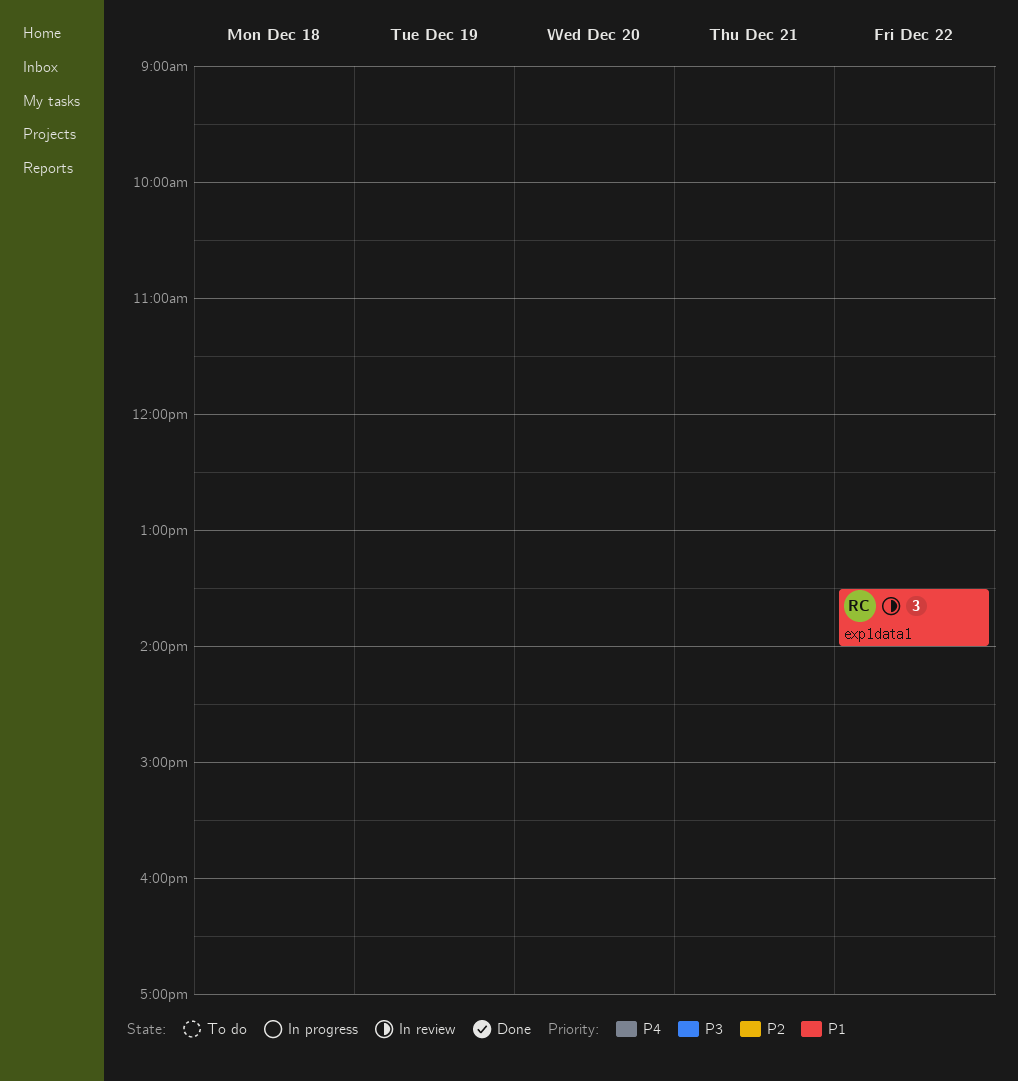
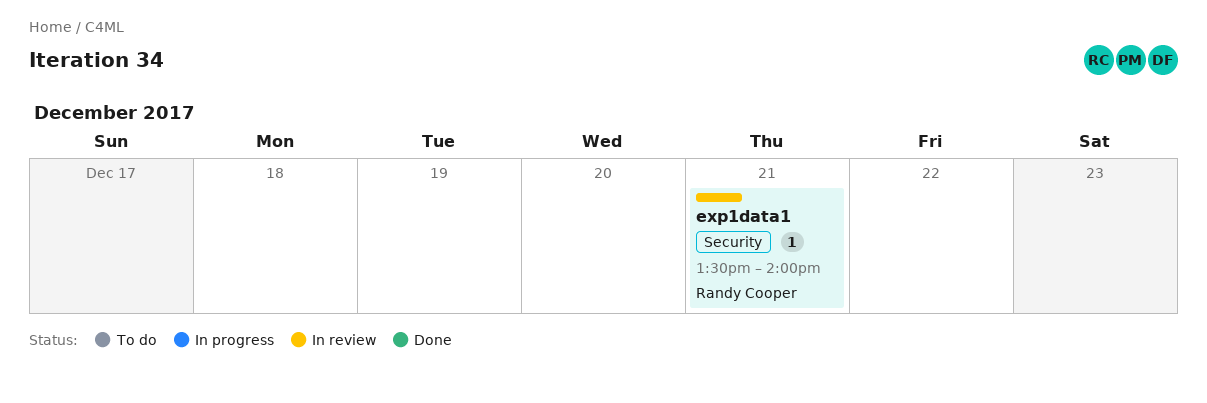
exp1data1, estimate: 3 -> 1
exp1data1, day: Dec 22 -> Dec 21

